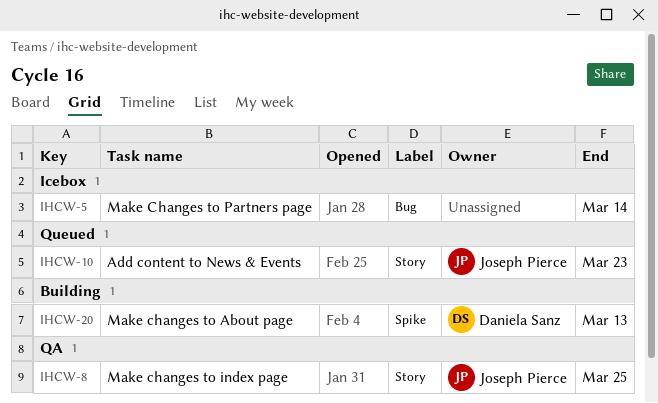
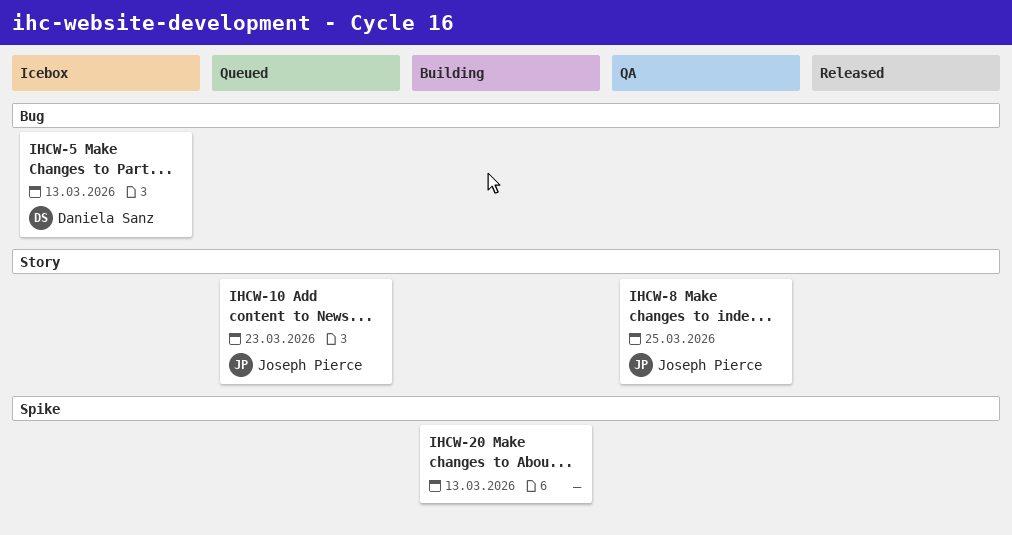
IHCW-5, owner: none -> Daniela Sanz
IHCW-5, due: Mar 14 -> Mar 13
IHCW-20, owner: Daniela Sanz -> none

